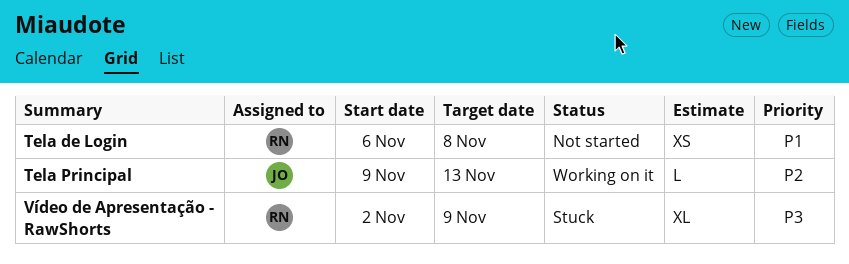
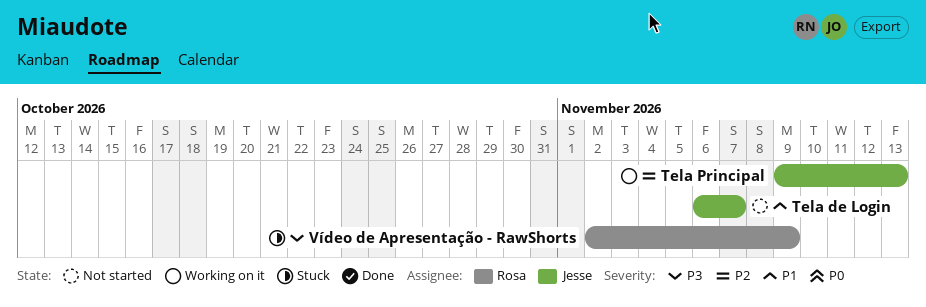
Tela de Login, owner: Rosa -> Jesse
Tela de Login, due: Nov 8 -> Nov 7

